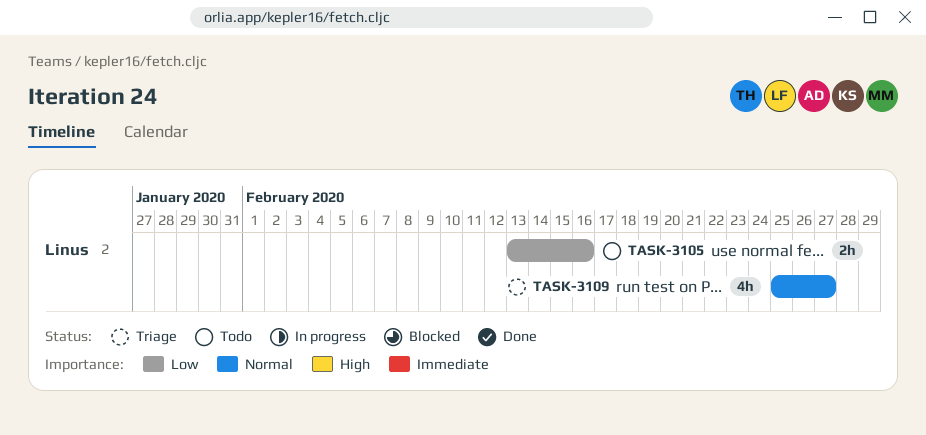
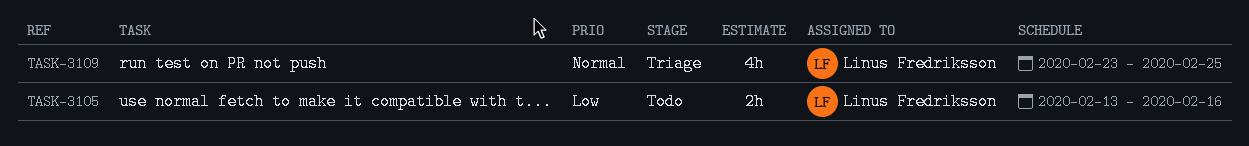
TASK-3109, start: Feb 25 -> Feb 23
TASK-3109, due: Feb 27 -> Feb 25

